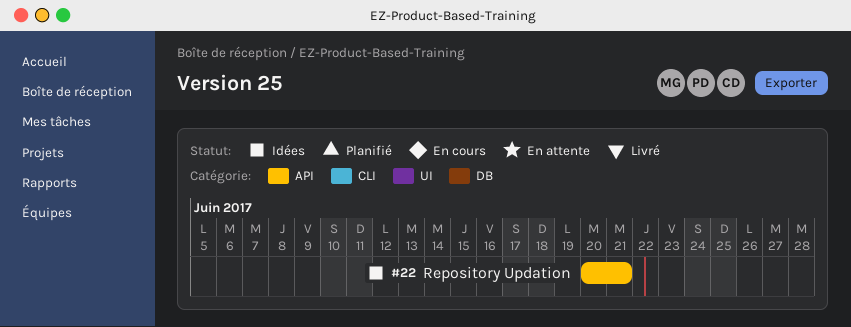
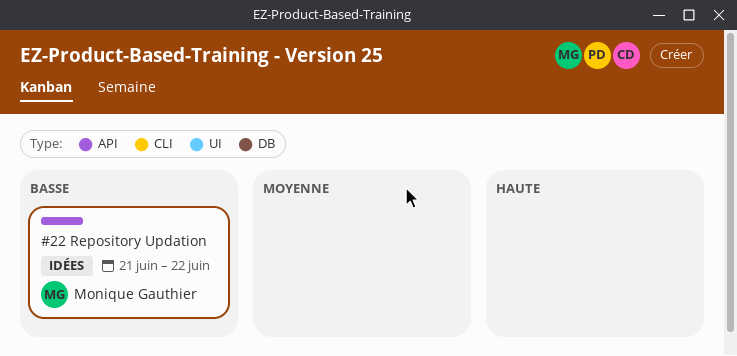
#22, start: Jun 20 -> Jun 21
#22, due: Jun 21 -> Jun 22

